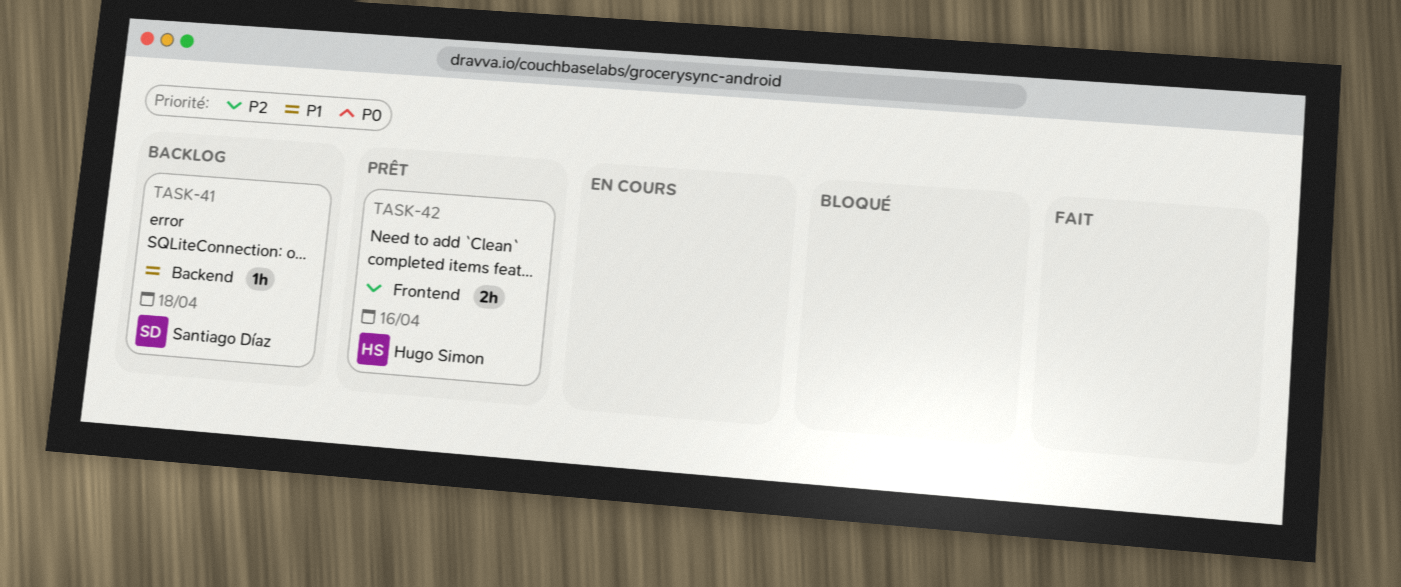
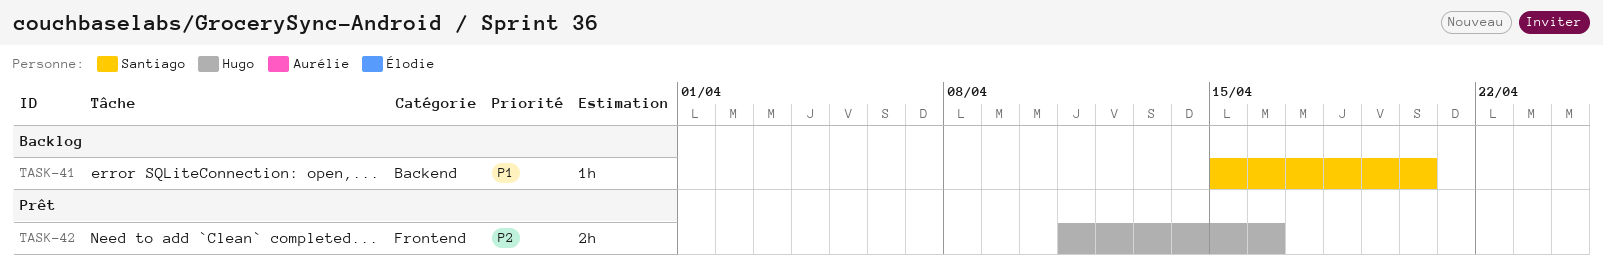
TASK-41, due: Apr 18 -> Apr 20

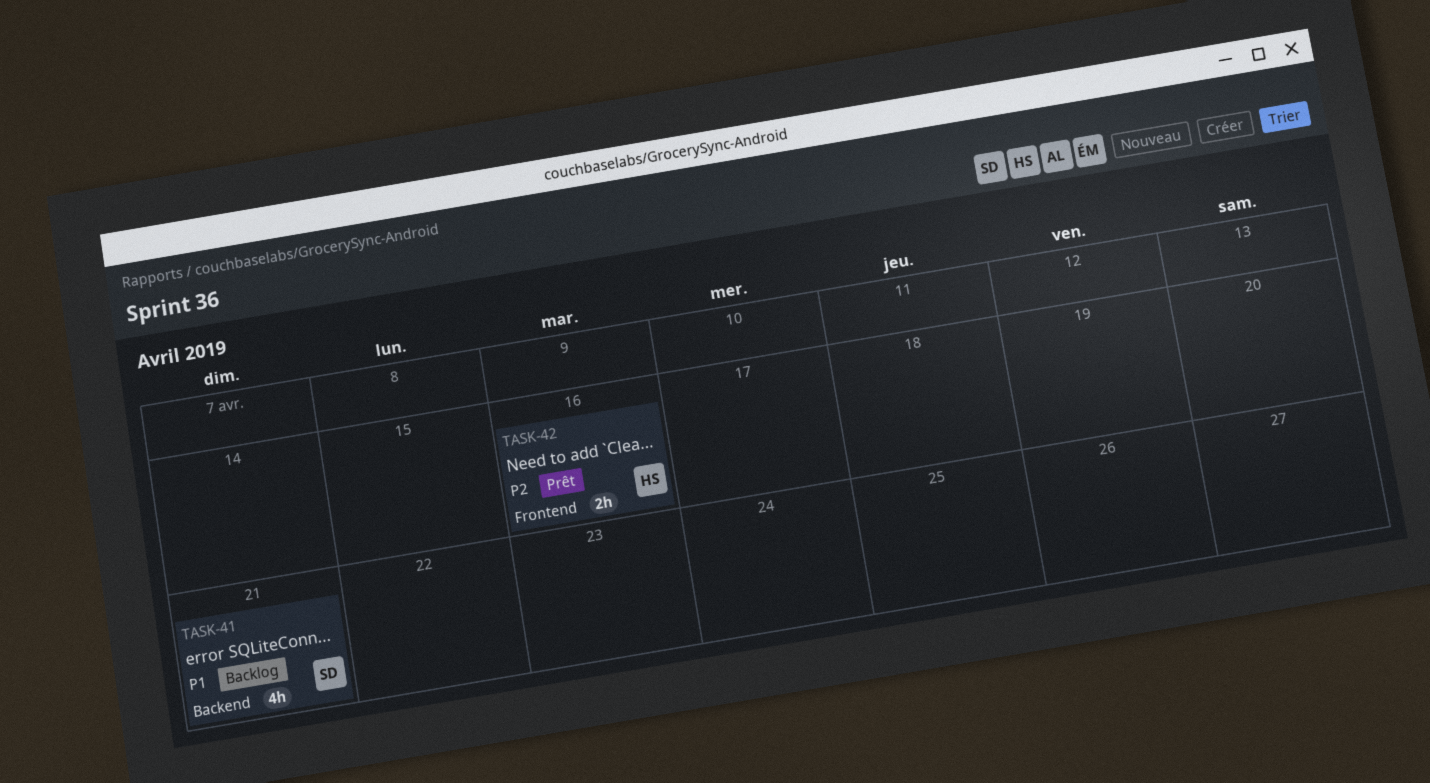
TASK-41, estimate: 1h -> 4h
TASK-41, due: Apr 20 -> Apr 21

